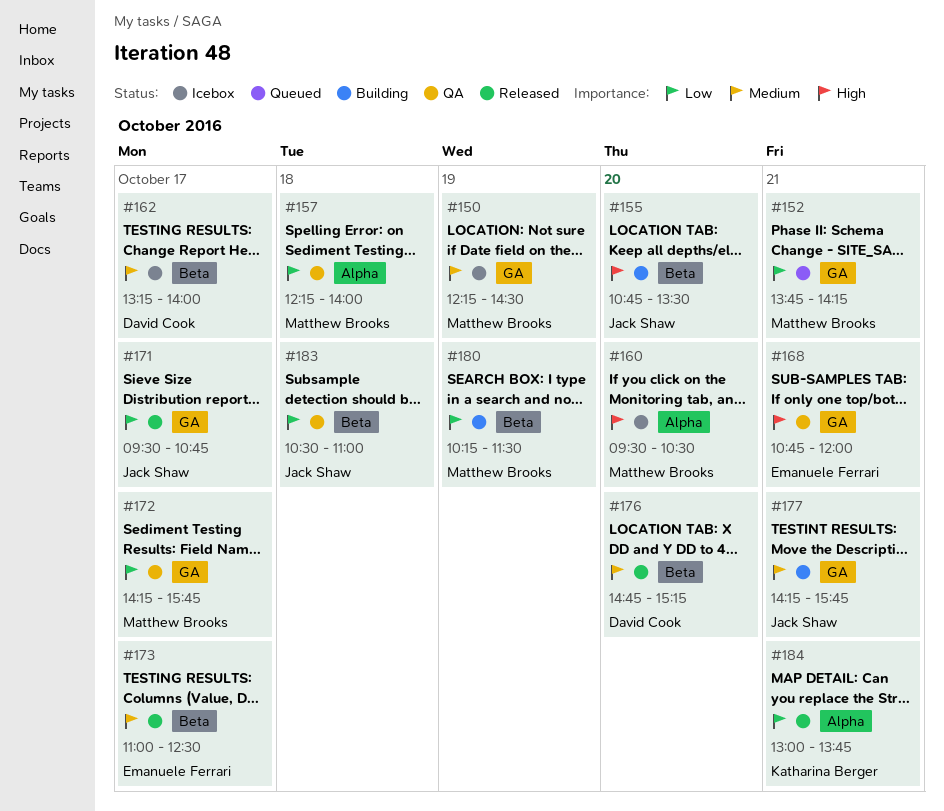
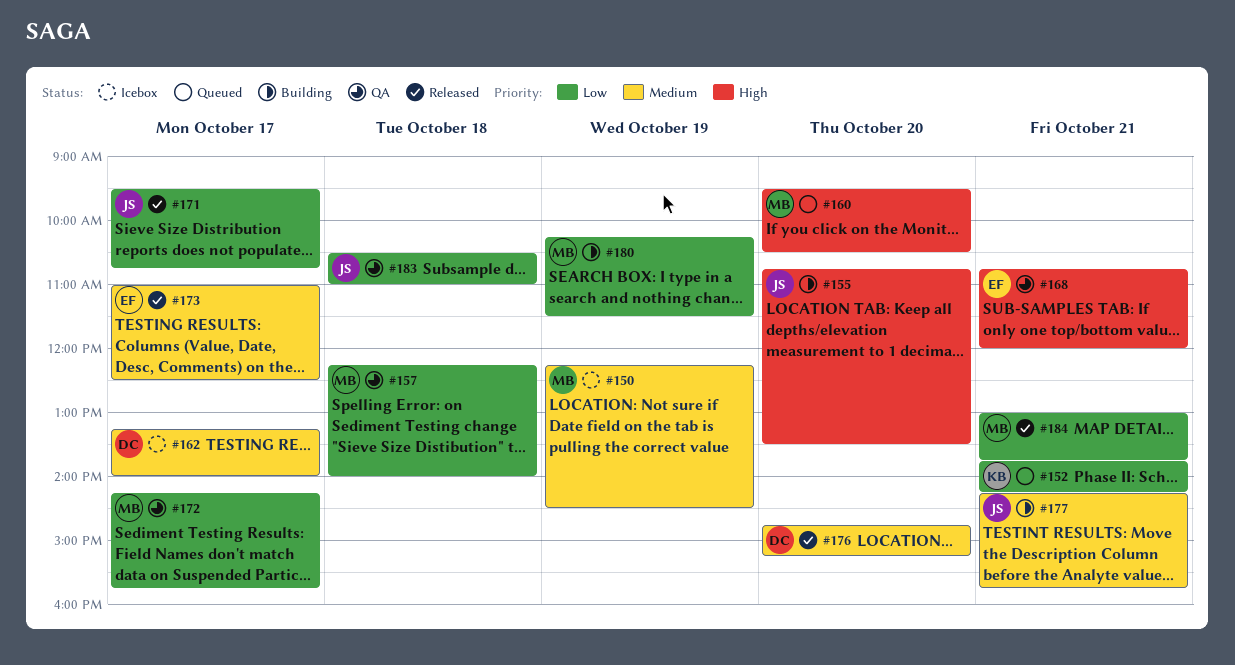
#152, owner: Matthew Brooks -> Katharina Berger
#160, status: Icebox -> Queued
#184, owner: Katharina Berger -> Matthew Brooks

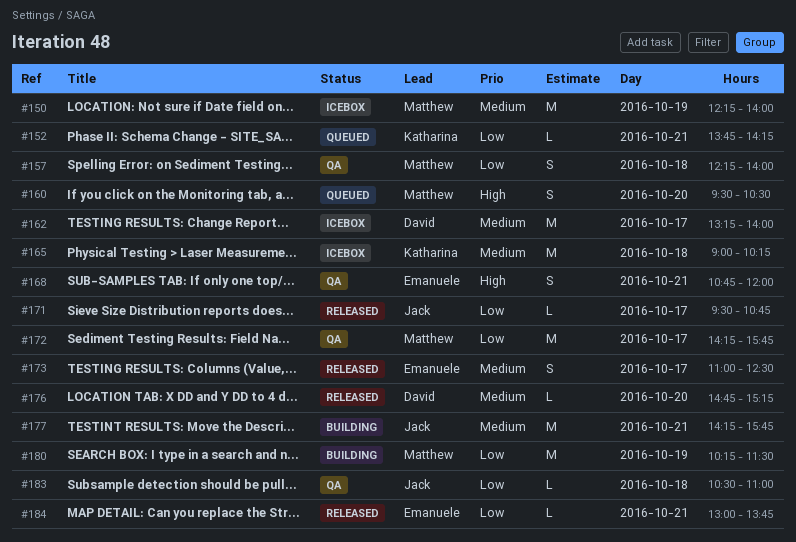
#150, ends: 14:30 -> 14:00
#155: present -> none
#165: none -> present
#184, owner: Matthew -> Emanuele

